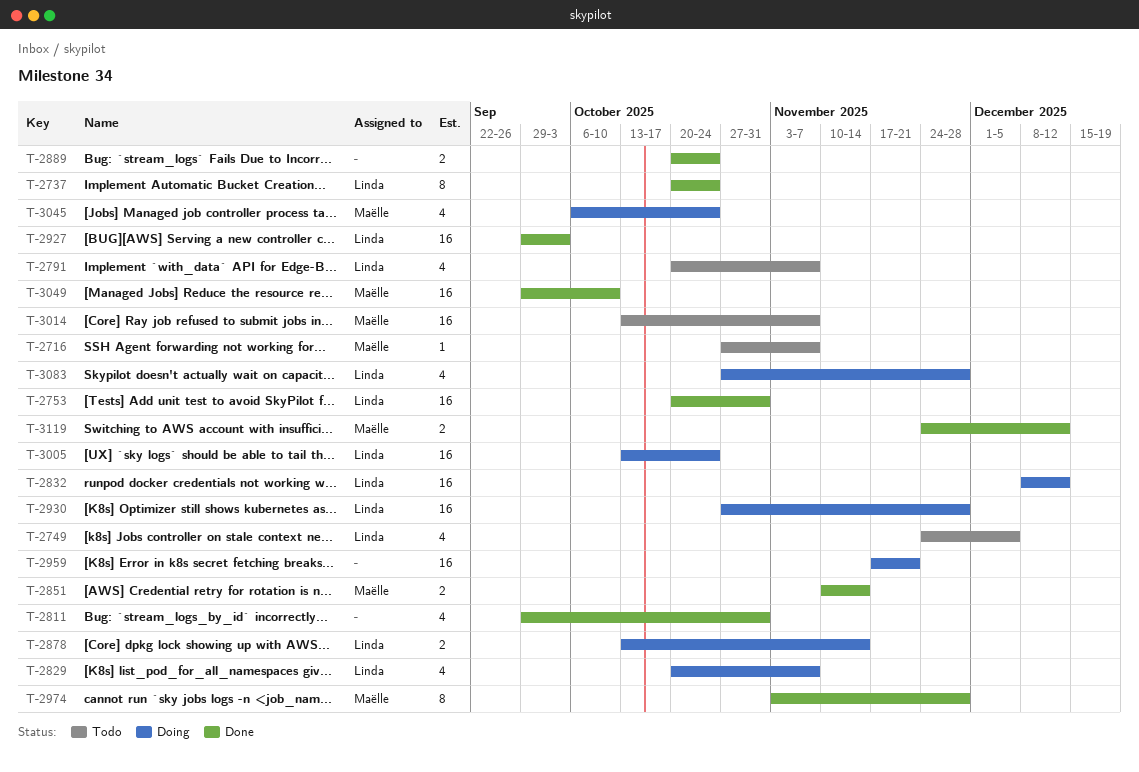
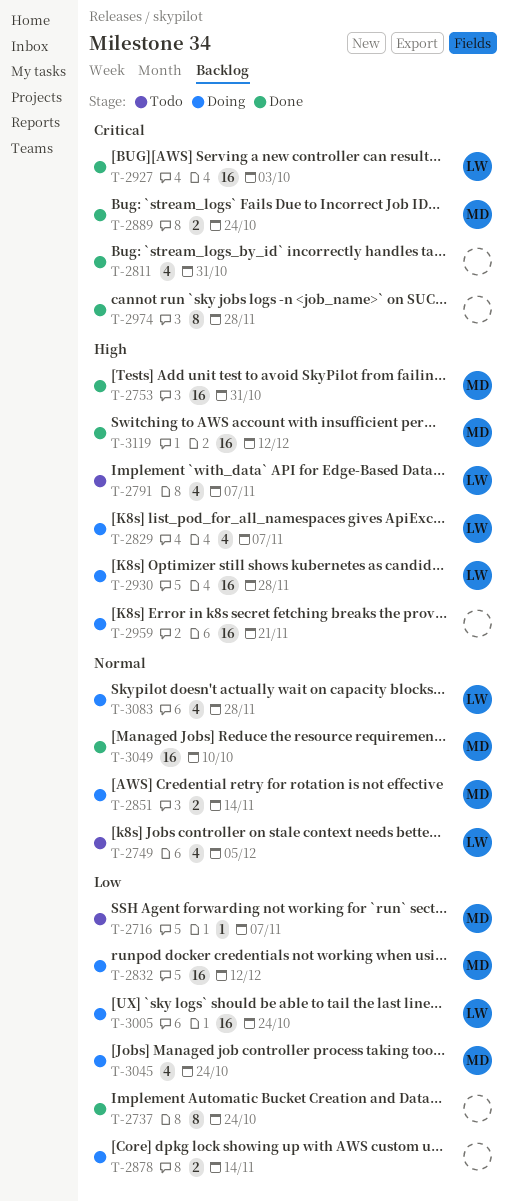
T-2737, owner: Linda -> none
T-2753, owner: Linda -> Maëlle
T-2832, owner: Linda -> Maëlle
T-2851, status: Done -> Doing
T-2878, owner: Linda -> none
T-2889, owner: none -> Maëlle
T-2974, owner: Maëlle -> none
T-3014: present -> none
T-3119, estimate: 2 -> 16

